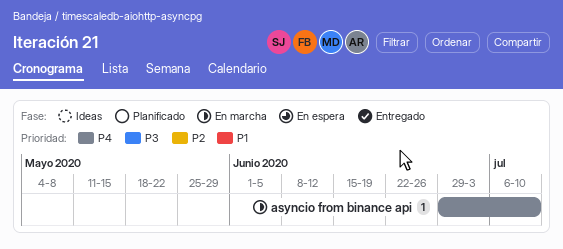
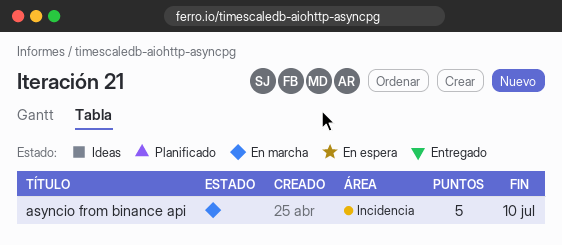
asyncio from binance api, estimate: 1 -> 5

